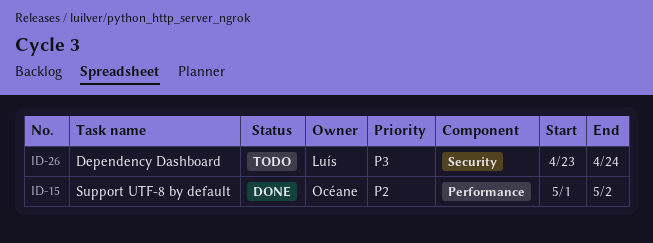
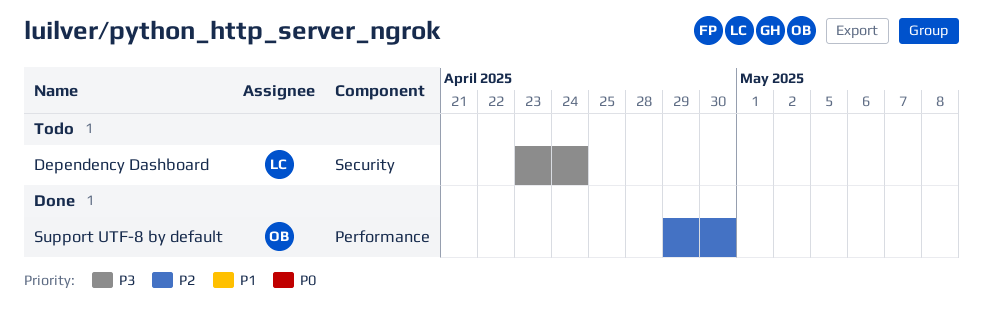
Support UTF-8 by default, start: May 1 -> Apr 29
Support UTF-8 by default, due: May 2 -> Apr 30

